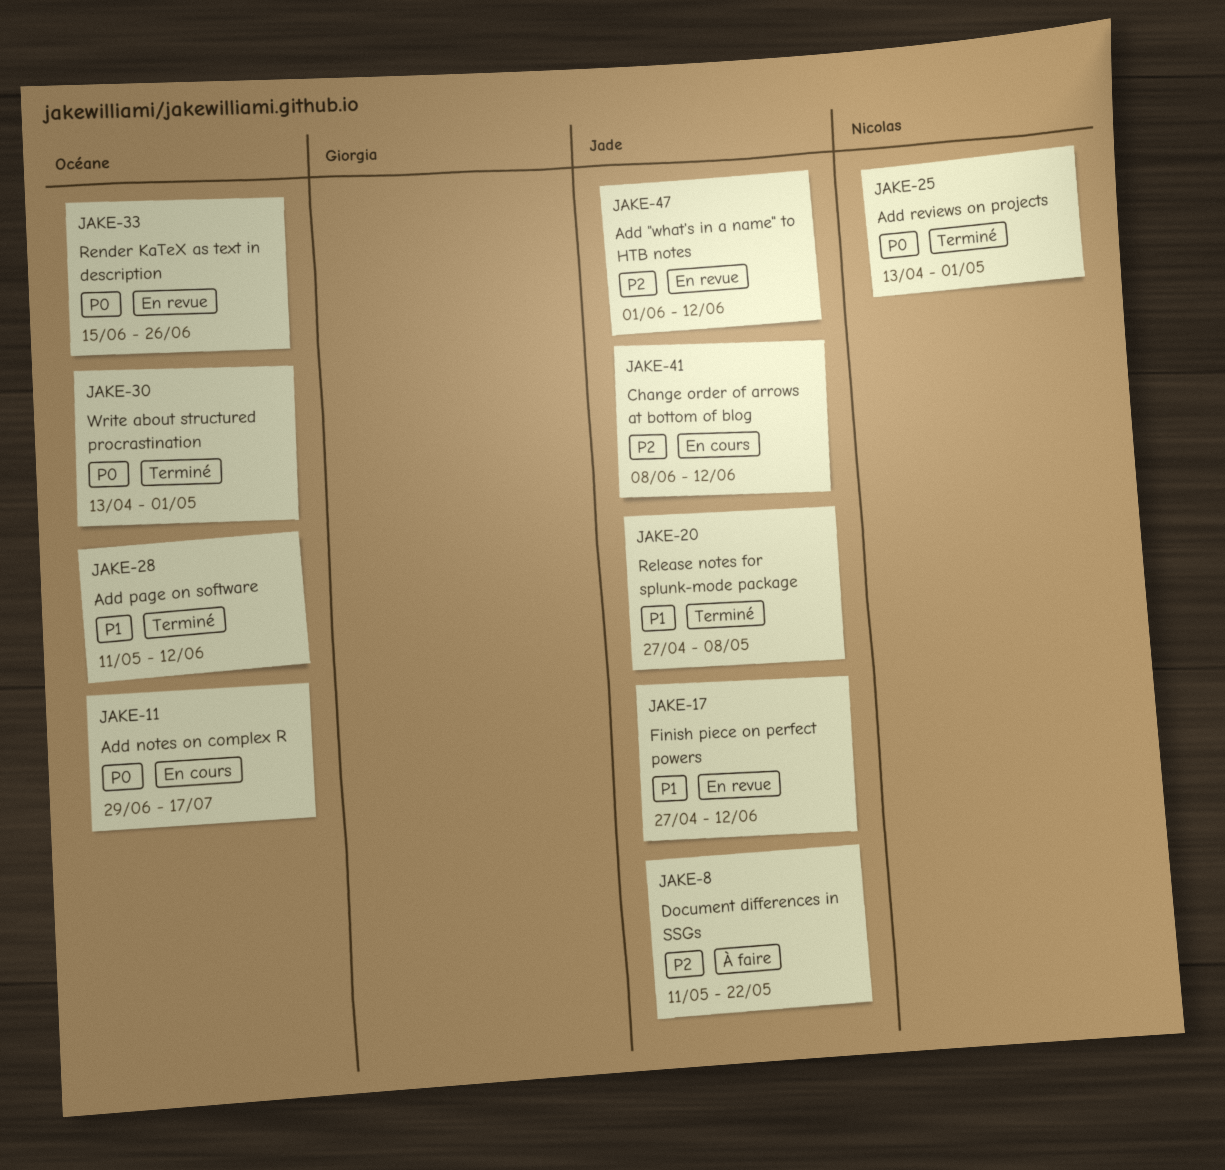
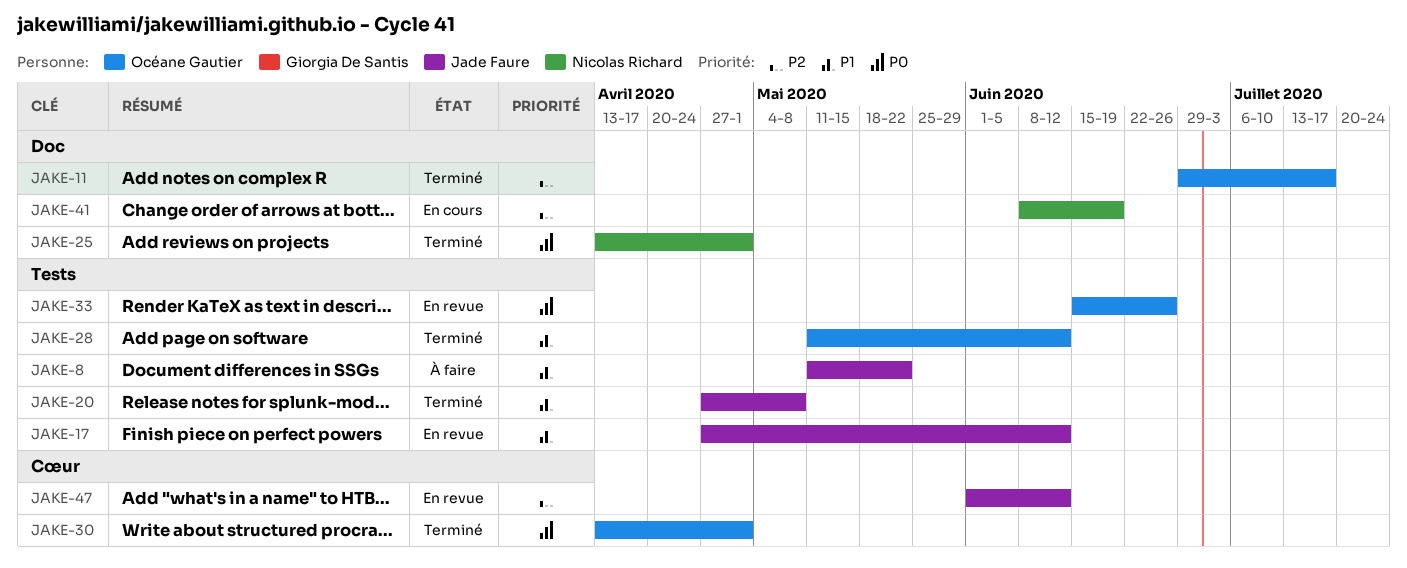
JAKE-8, priority: P2 -> P1
JAKE-11, status: En cours -> Terminé
JAKE-11, priority: P0 -> P2
JAKE-41, owner: Jade Faure -> Nicolas Richard
JAKE-41, due: Jun 12 -> Jun 19

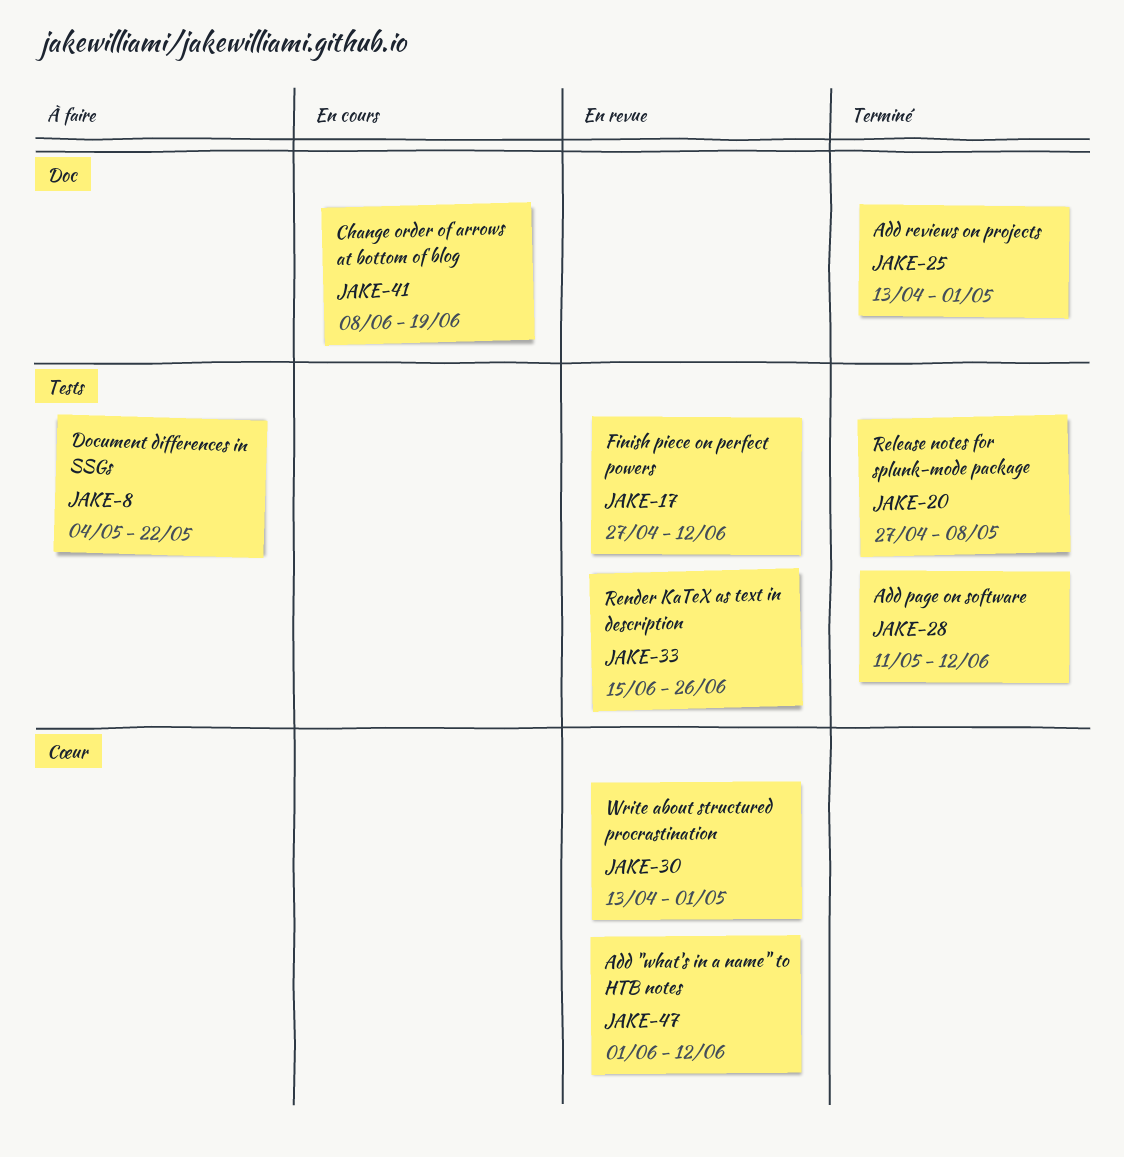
JAKE-8, start: May 11 -> May 4
JAKE-11: present -> none
JAKE-30, status: Terminé -> En revue

